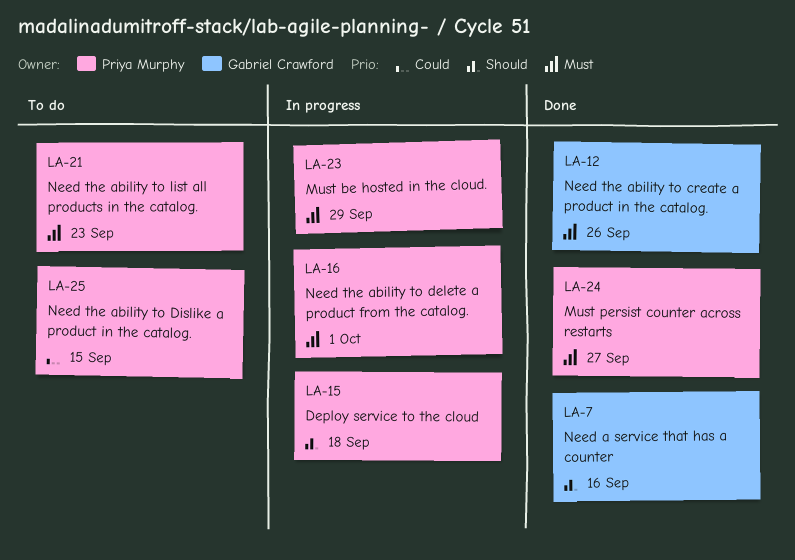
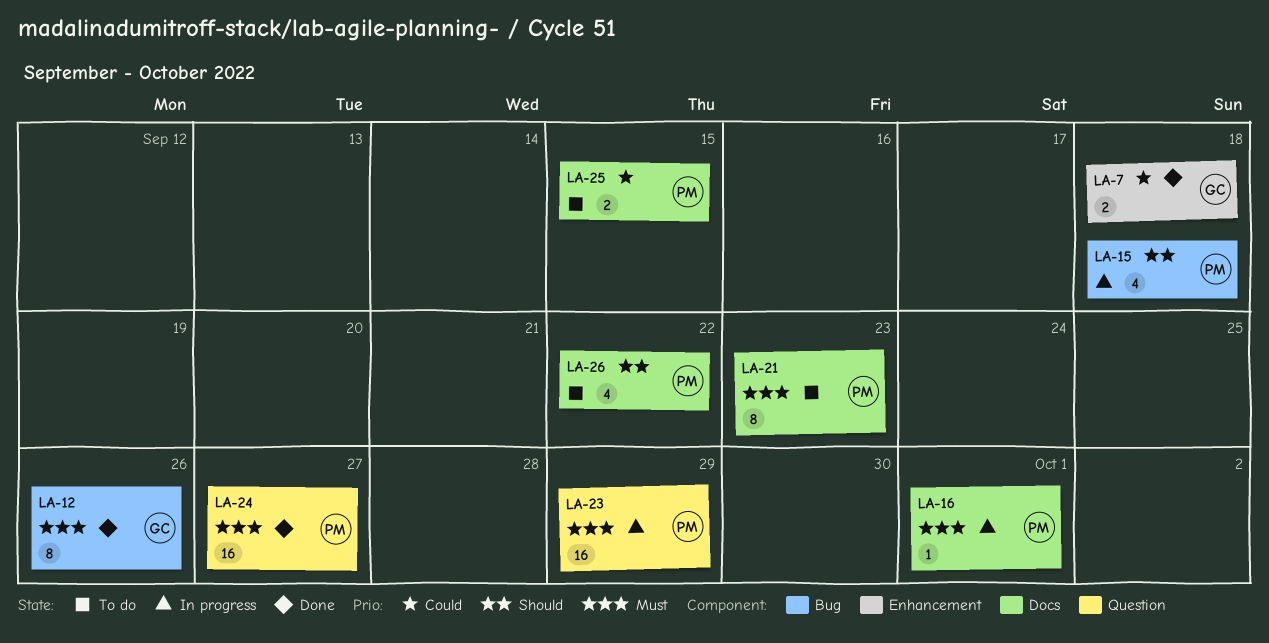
LA-7, priority: Should -> Could
LA-7, due: Sep 16 -> Sep 18
LA-26: none -> present

